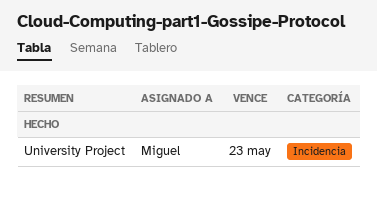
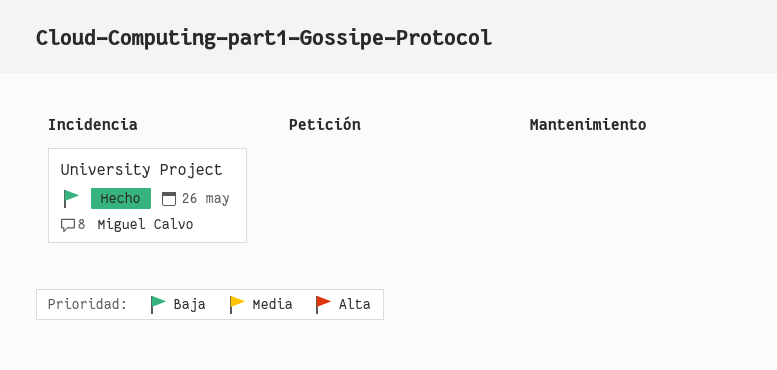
University Project, due: May 23 -> May 26

